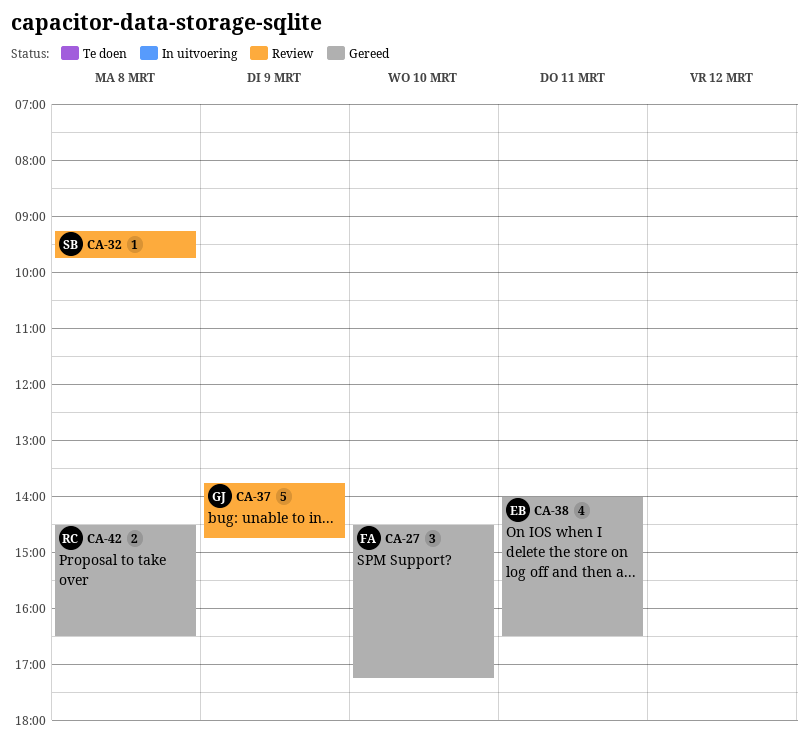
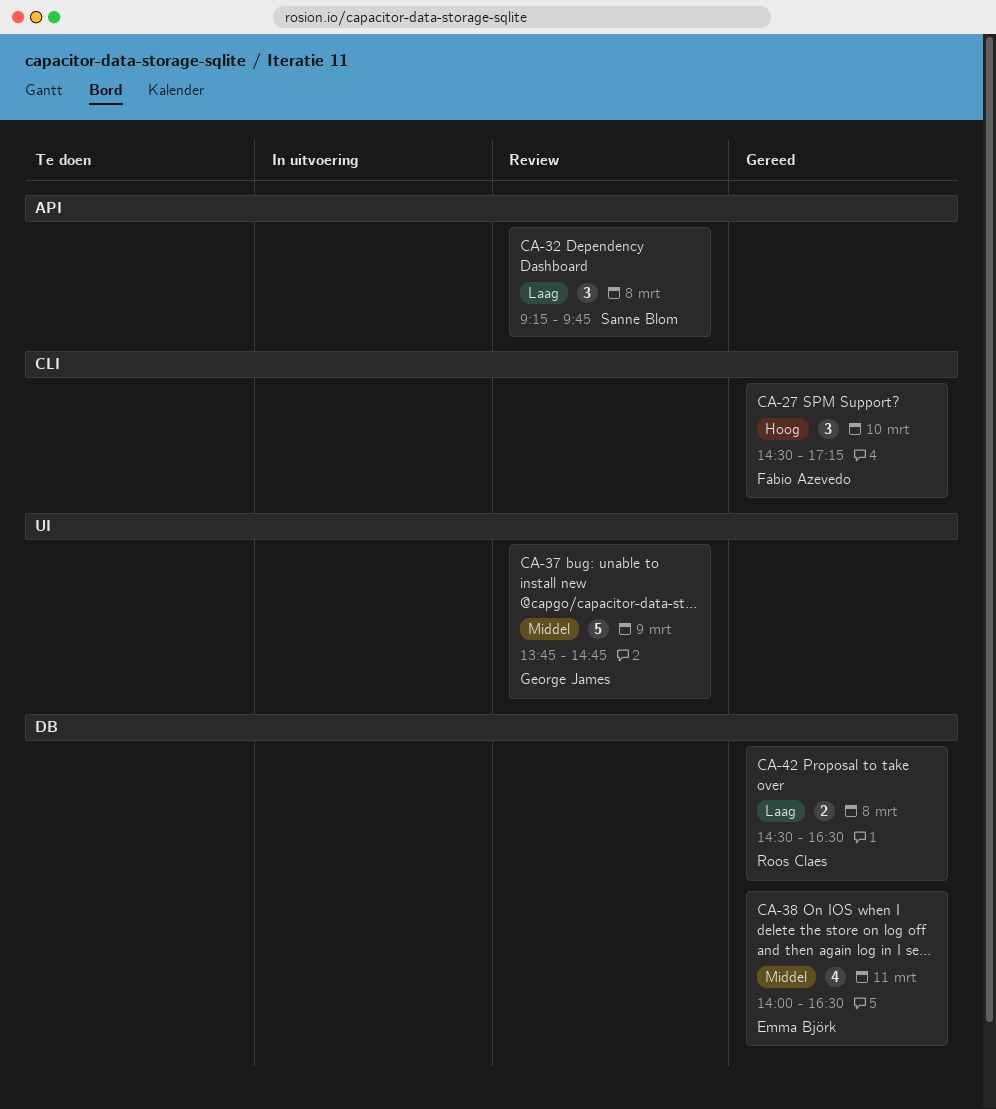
CA-32, estimate: 1 -> 3

